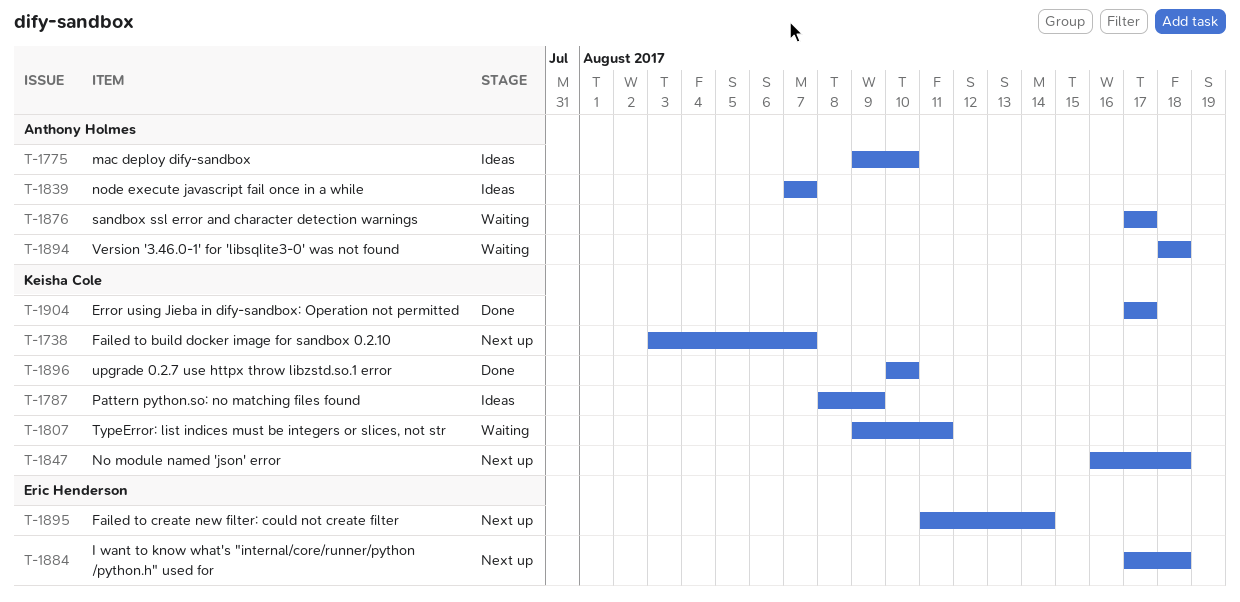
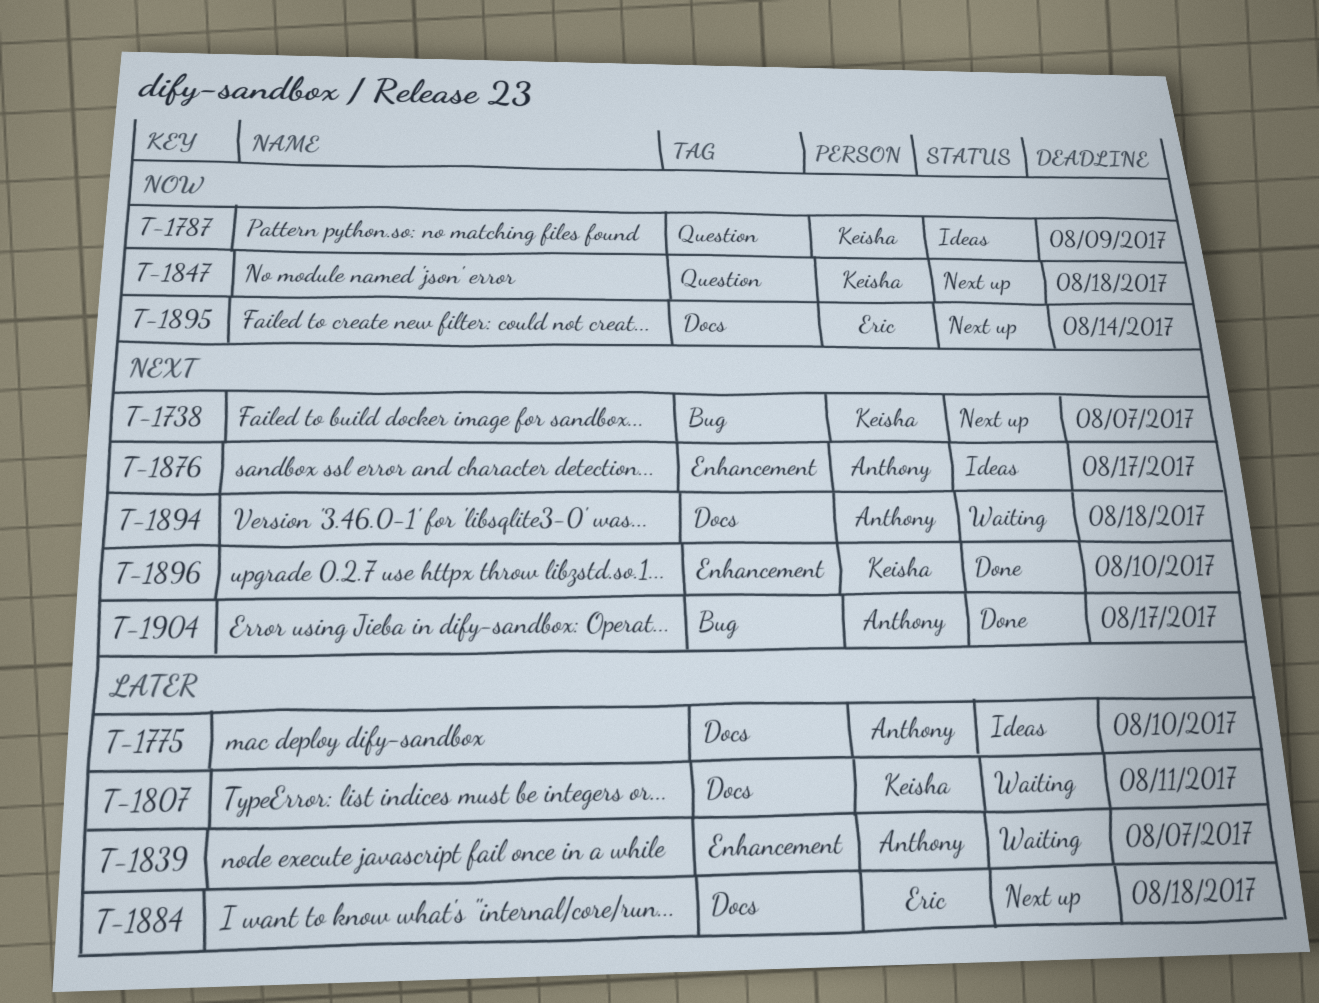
T-1839, status: Ideas -> Waiting
T-1876, status: Waiting -> Ideas
T-1904, owner: Keisha Cole -> Anthony Holmes

